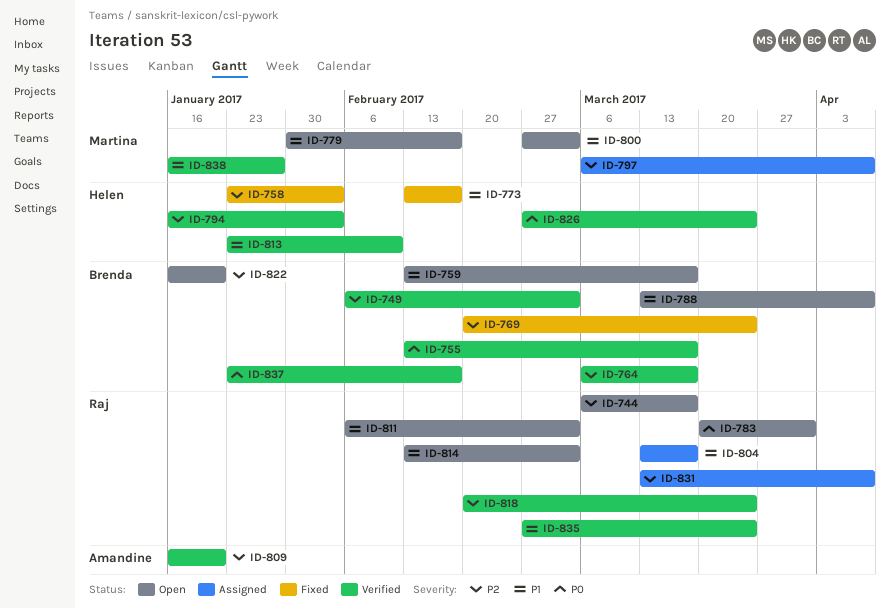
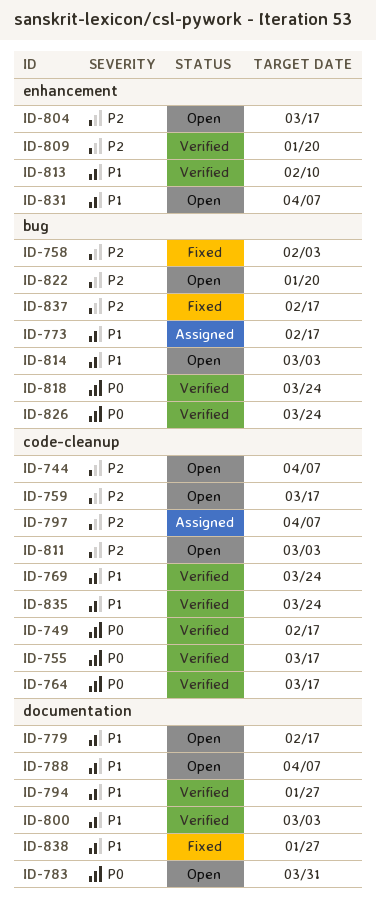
ID-744, due: Mar 17 -> Apr 7
ID-749, priority: P2 -> P0
ID-749, due: Mar 3 -> Feb 17
ID-759, priority: P1 -> P2
ID-764, priority: P2 -> P0
ID-769, status: Fixed -> Verified
ID-769, priority: P2 -> P1
ID-773, status: Fixed -> Assigned
ID-794, priority: P2 -> P1
ID-794, due: Feb 3 -> Jan 27
ID-800, status: Open -> Verified
ID-804, status: Assigned -> Open
ID-804, priority: P1 -> P2
ID-811, priority: P1 -> P2
ID-818, priority: P2 -> P0
ID-831, status: Assigned -> Open
ID-831, priority: P2 -> P1
ID-837, status: Verified -> Fixed
ID-837, priority: P0 -> P2
ID-838, status: Verified -> Fixed

